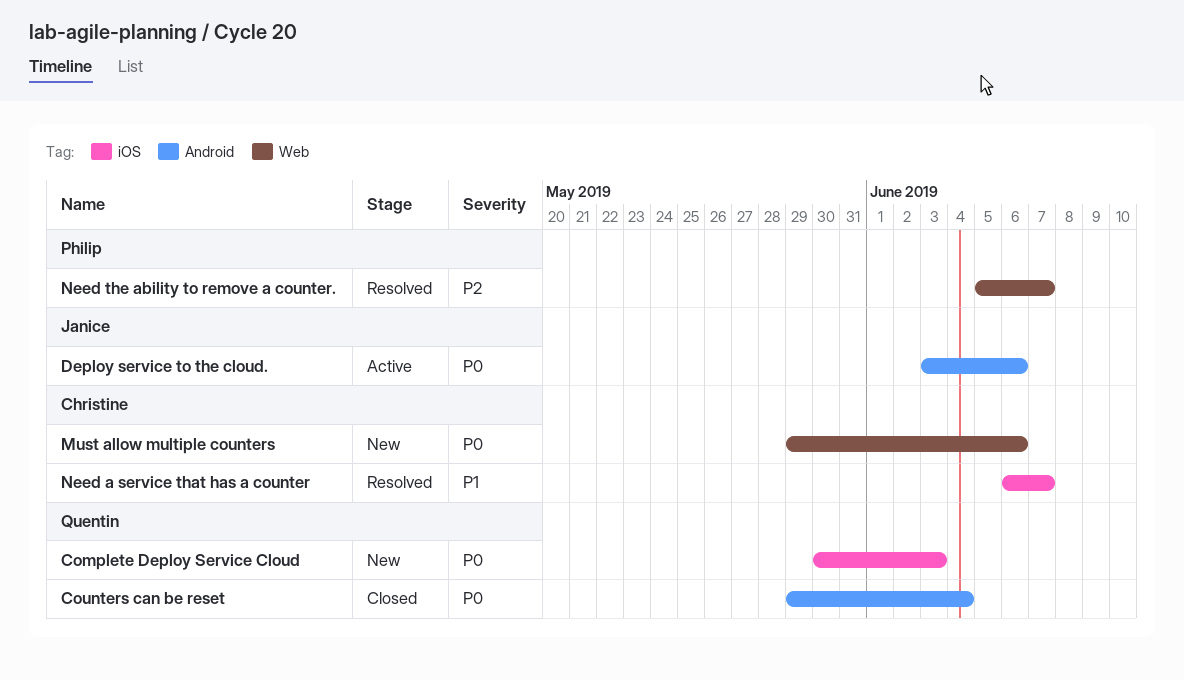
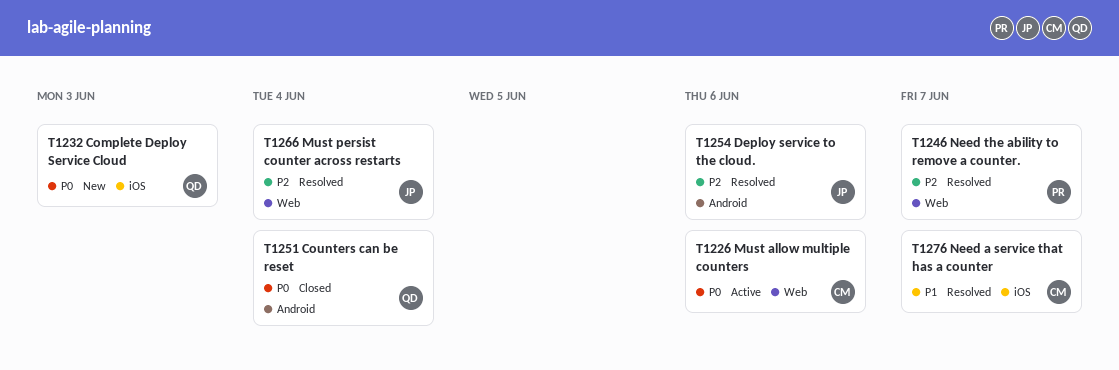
Deploy service to the cloud., status: Active -> Resolved
Deploy service to the cloud., priority: P0 -> P2
Must allow multiple counters, status: New -> Active
Must persist counter across restarts: none -> present

